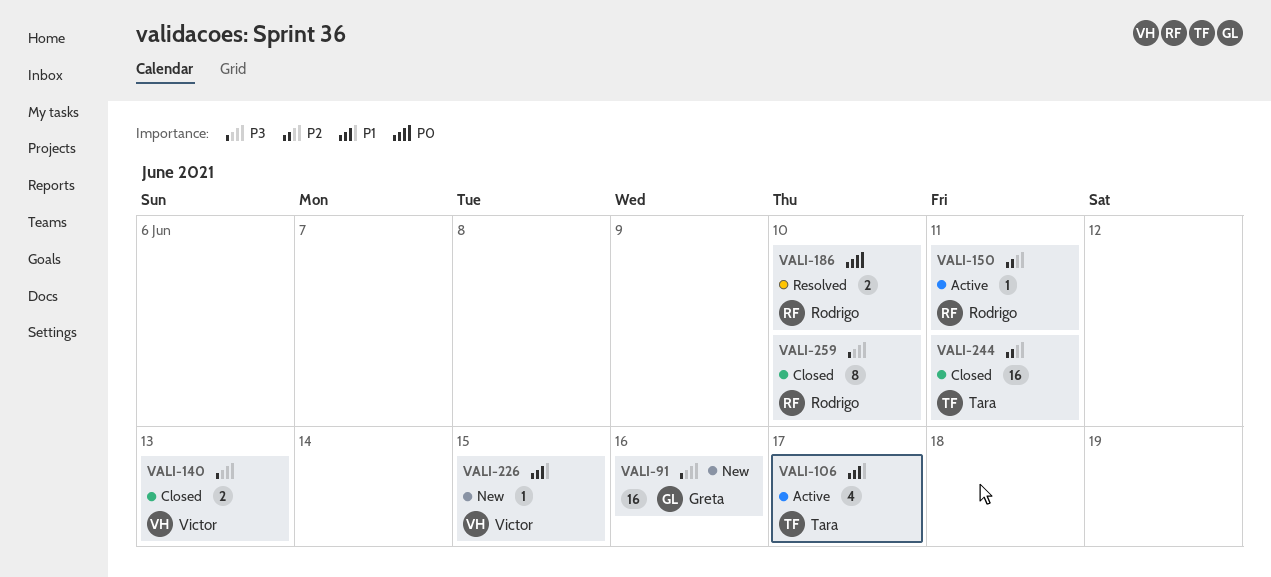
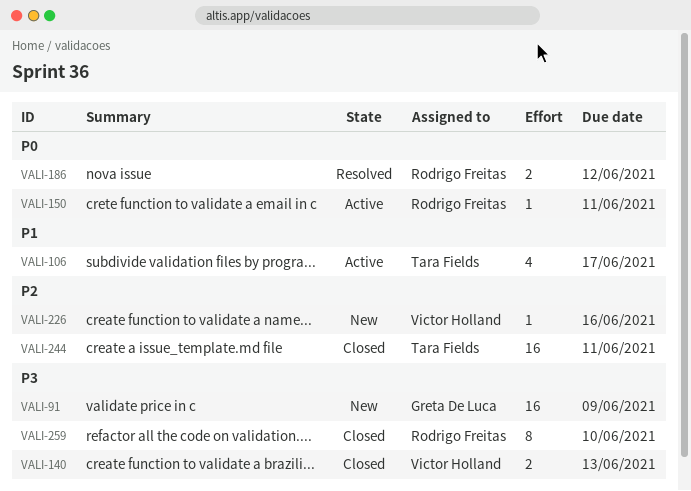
VALI-91, due: Jun 16 -> Jun 9
VALI-150, priority: P2 -> P0
VALI-186, due: Jun 10 -> Jun 12
VALI-226, priority: P1 -> P2
VALI-226, due: Jun 15 -> Jun 16

